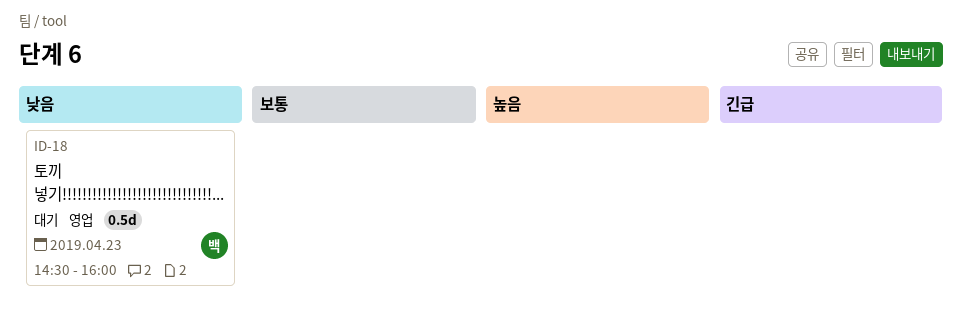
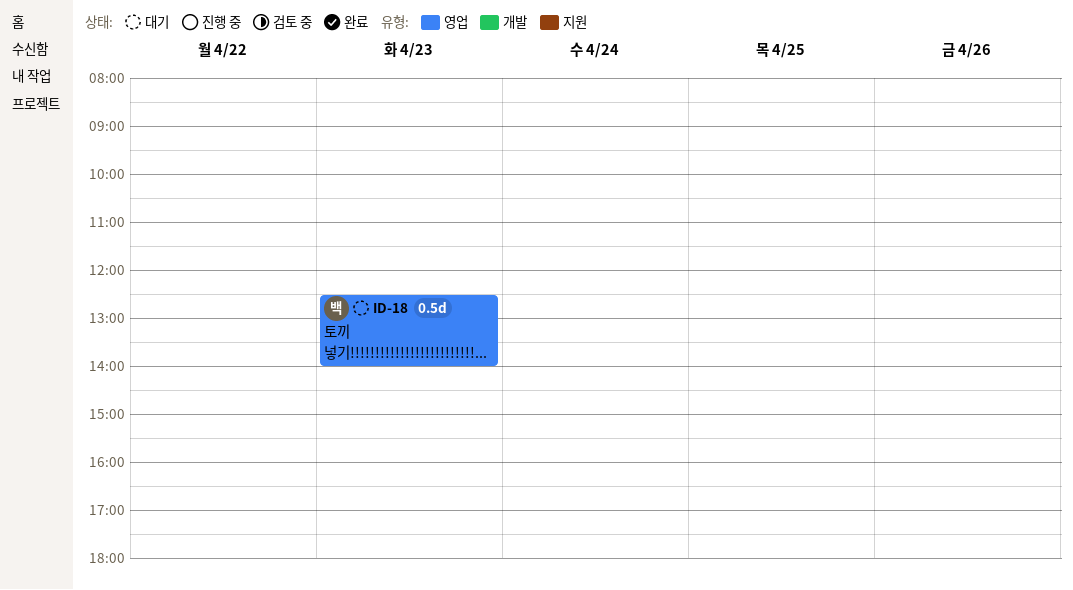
ID-18, begins: 14:30 -> 12:30
ID-18, ends: 16:00 -> 14:00

